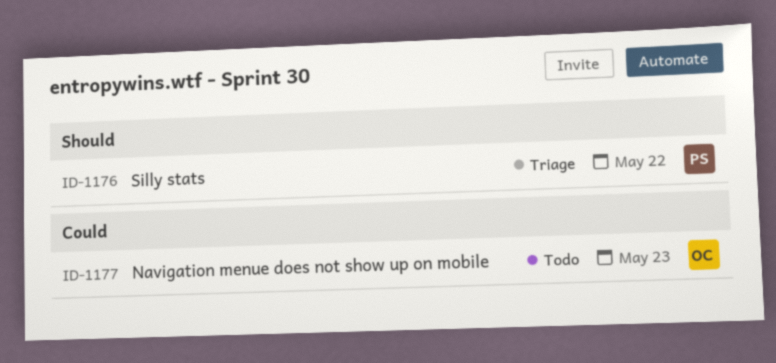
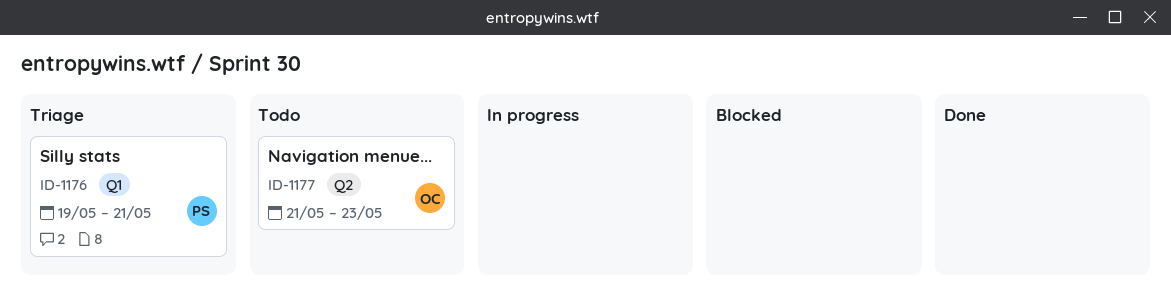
ID-1176, due: May 22 -> May 21

